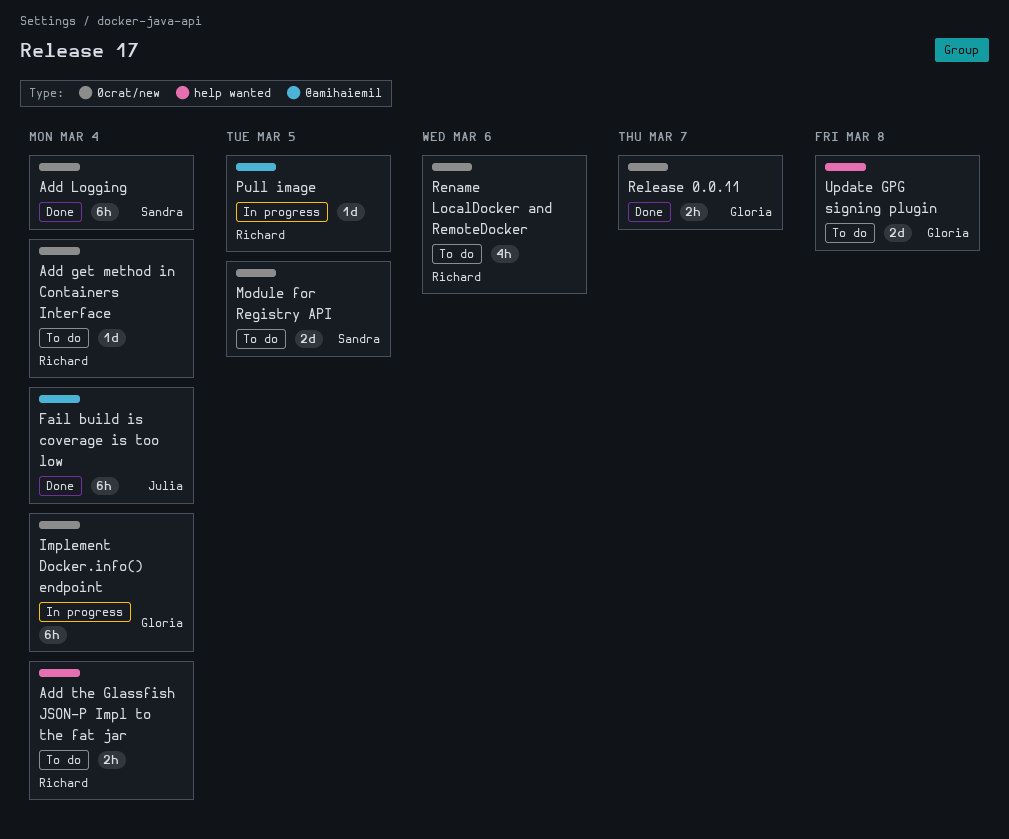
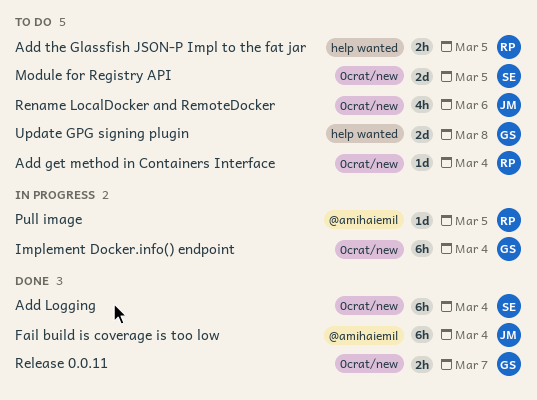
Add the Glassfish JSON-P Impl to the fat jar, due: Mar 4 -> Mar 5
Rename LocalDocker and RemoteDocker, owner: Richard -> Julia

